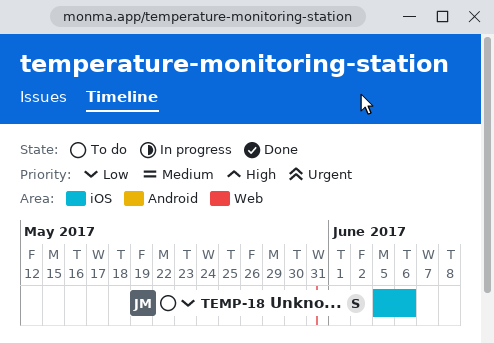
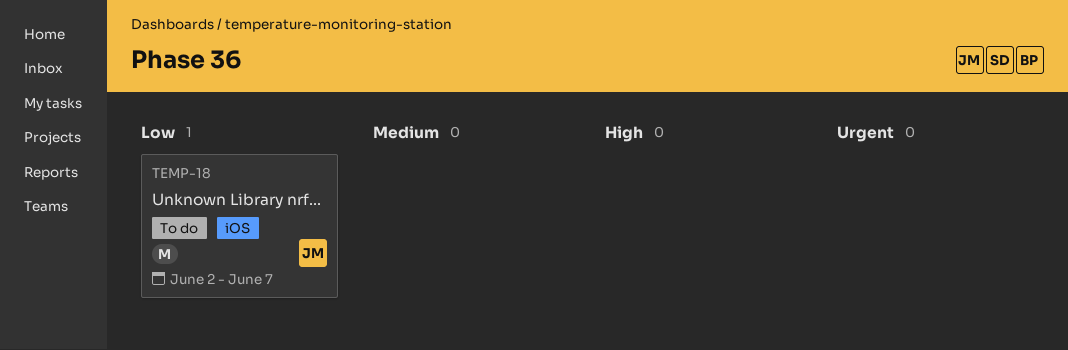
TEMP-18, estimate: S -> M
TEMP-18, start: Jun 5 -> Jun 2
TEMP-18, due: Jun 6 -> Jun 7

